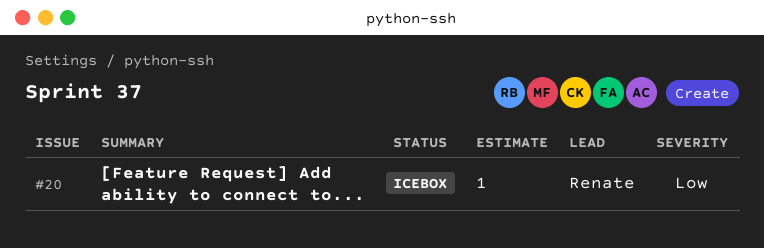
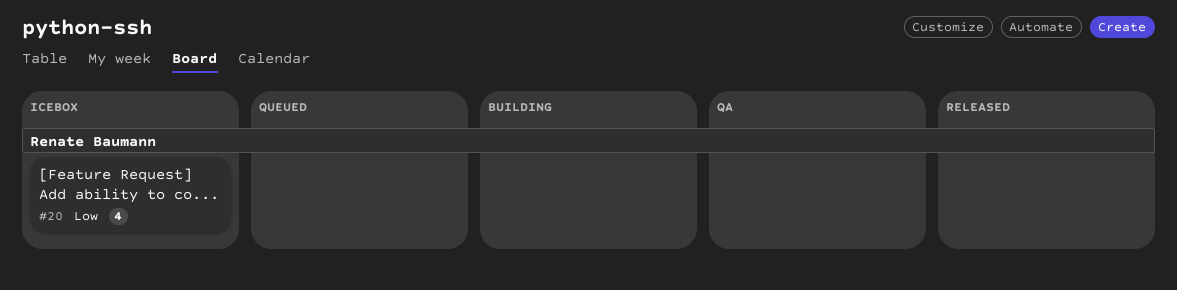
#20, estimate: 1 -> 4

